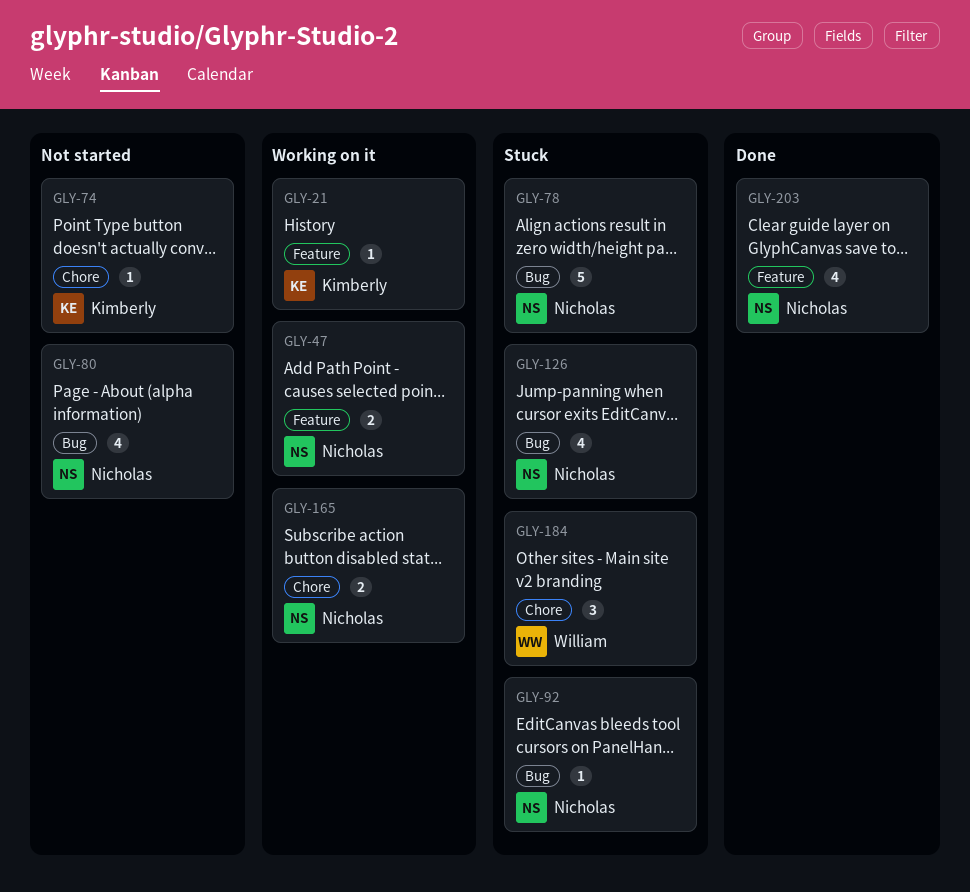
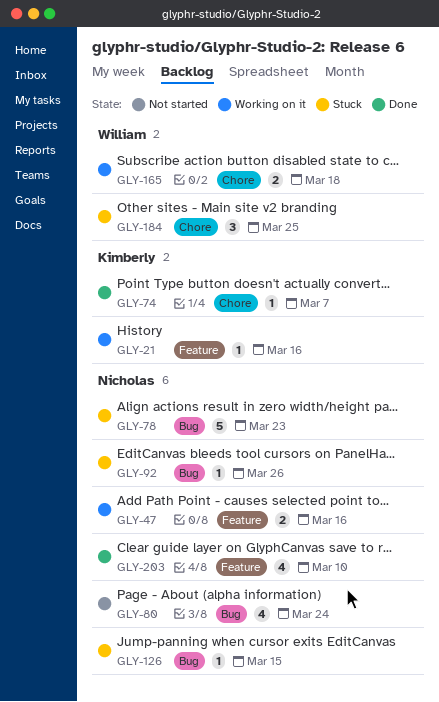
GLY-74, status: Not started -> Done
GLY-126, estimate: 4 -> 1
GLY-165, owner: Nicholas -> William

